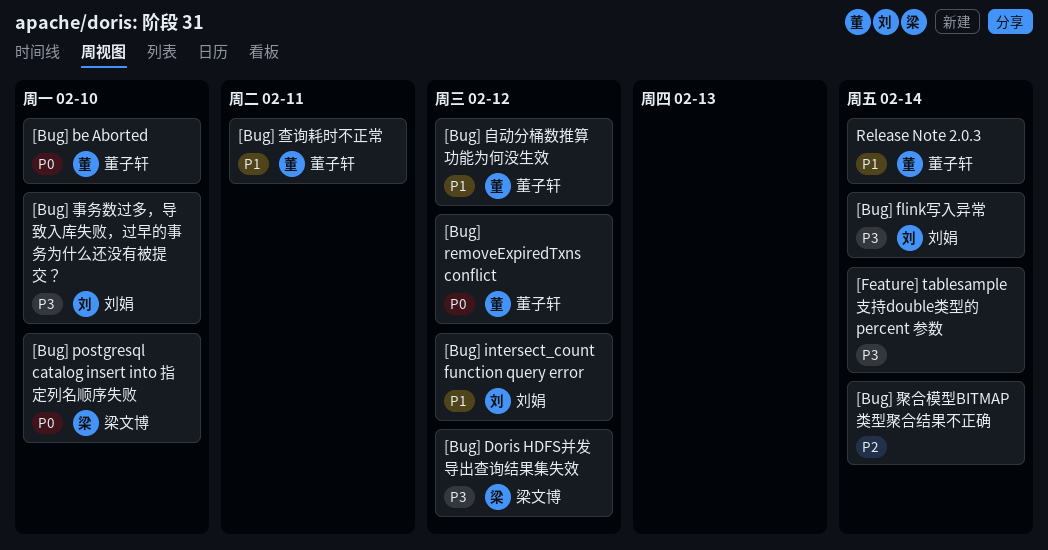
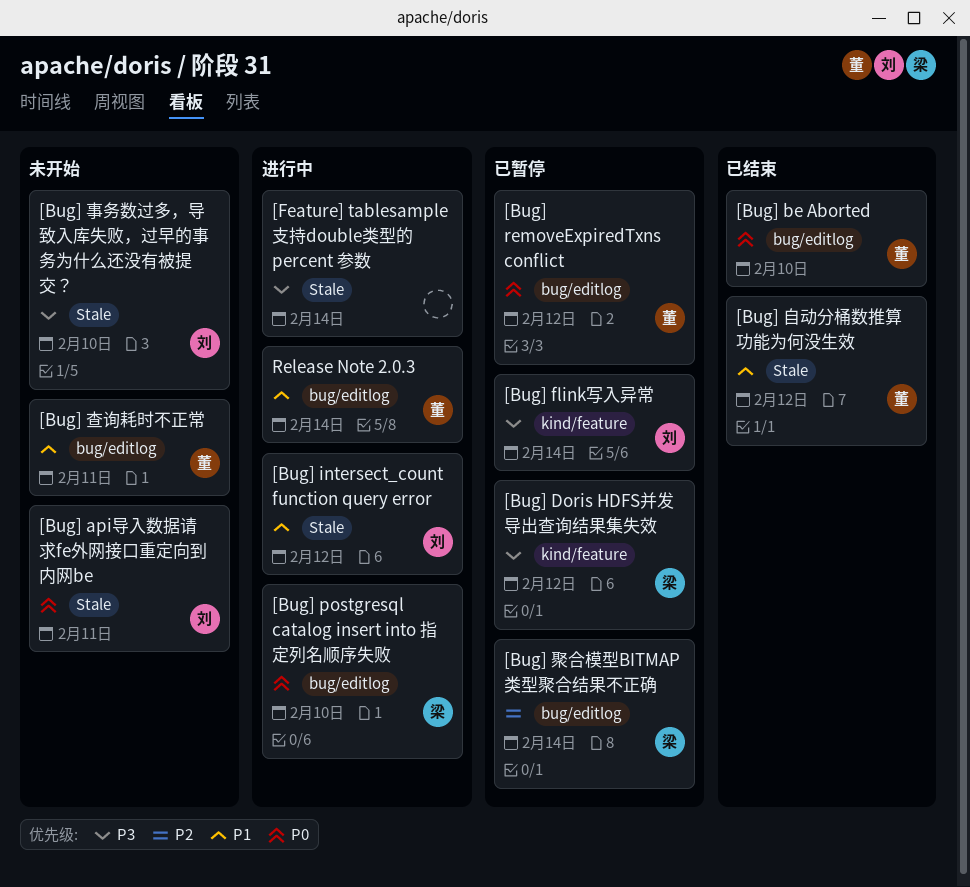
[Bug] api导入数据请求fe外网接口重定向到内网be: none -> present
[Bug] 聚合模型BITMAP类型聚合结果不正确, owner: none -> 梁文博

